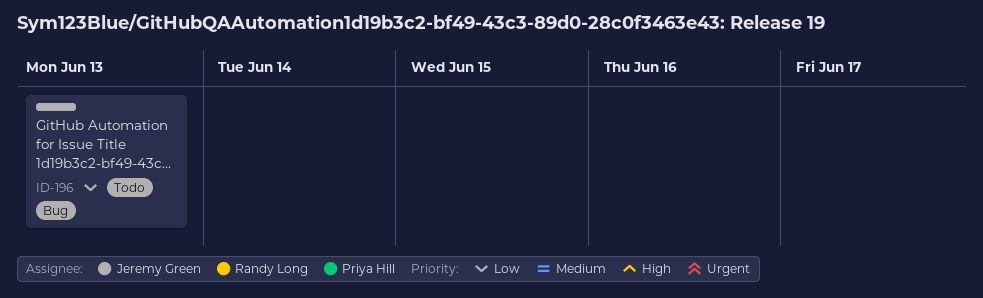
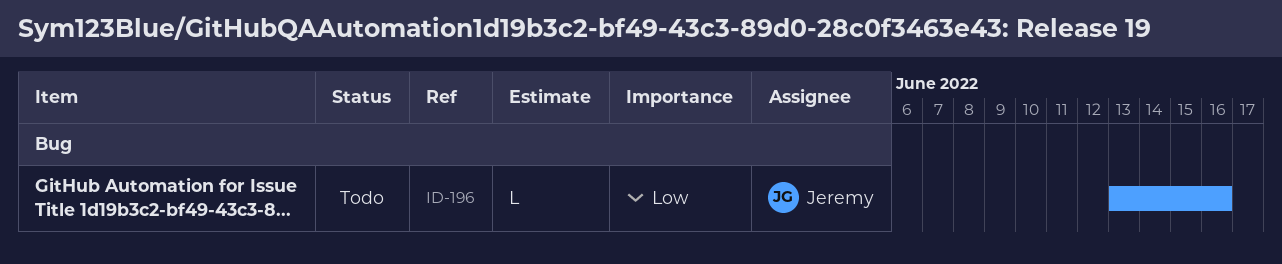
ID-196, due: Jun 13 -> Jun 16

